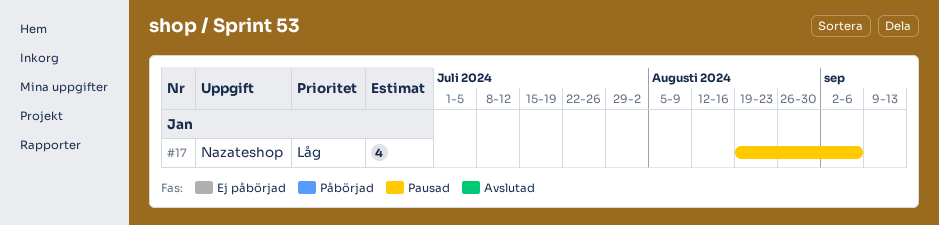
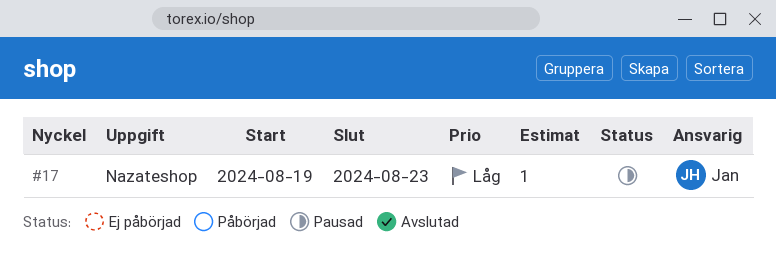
#17, estimate: 4 -> 1
#17, due: Sep 6 -> Aug 23

